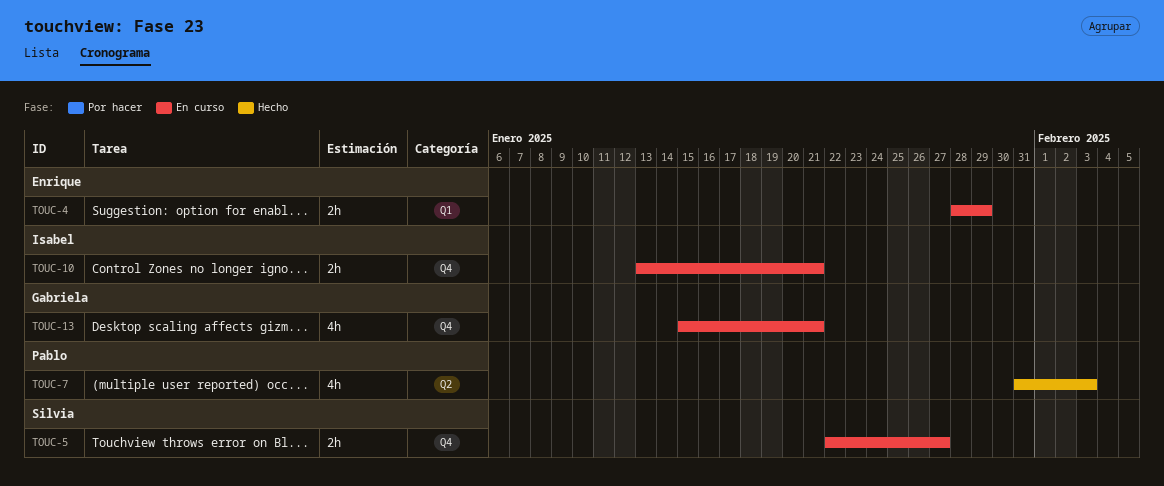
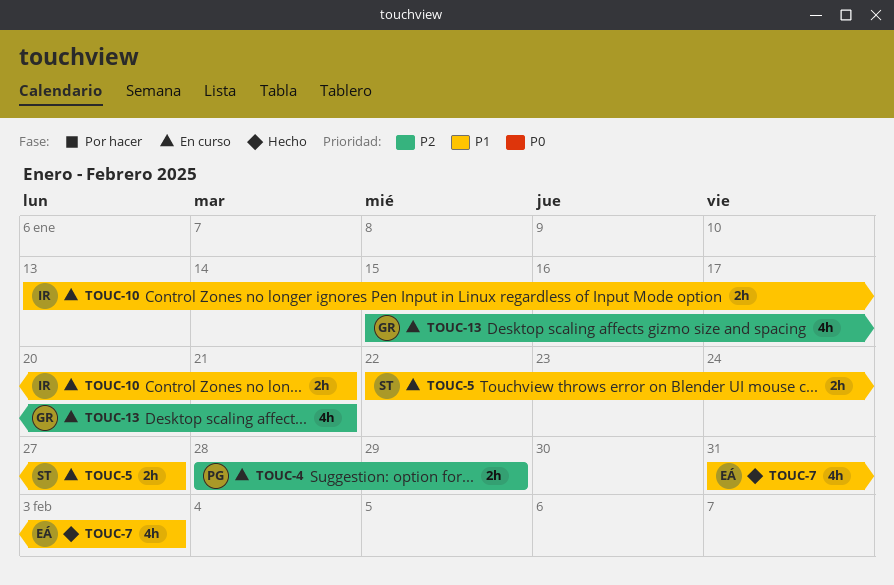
TOUC-4, owner: Enrique -> Pablo
TOUC-7, owner: Pablo -> Enrique

